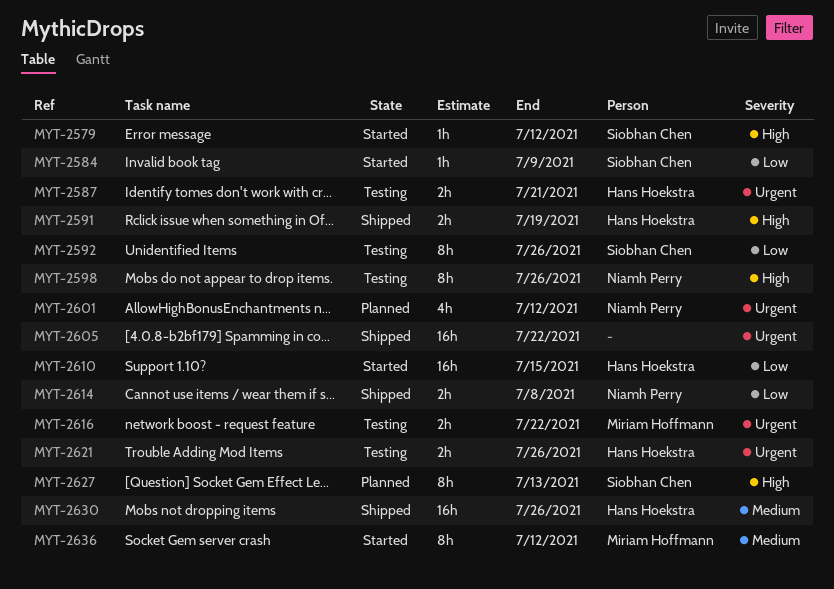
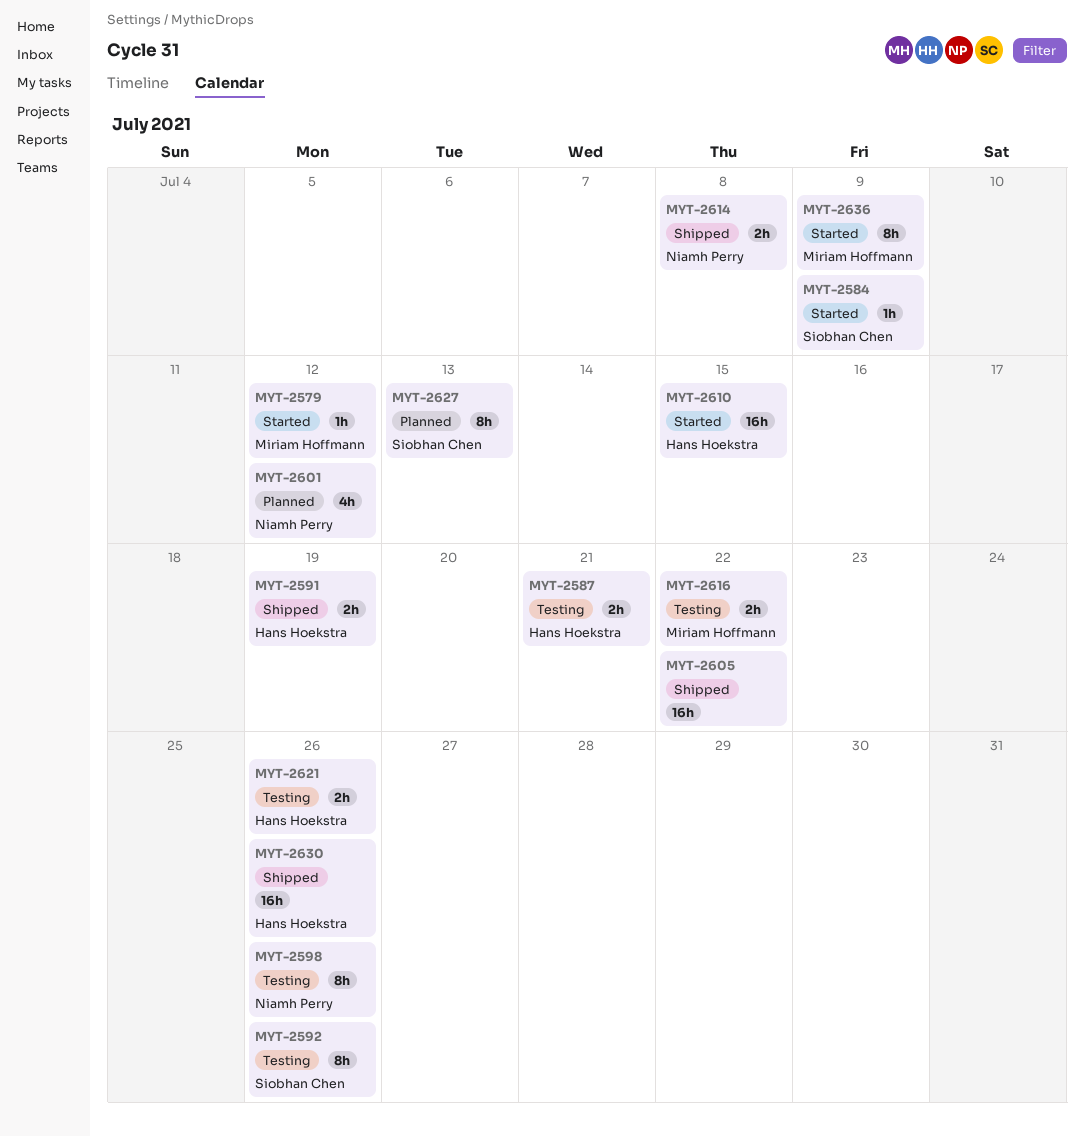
MYT-2579, owner: Siobhan Chen -> Miriam Hoffmann
MYT-2636, due: Jul 12 -> Jul 9

